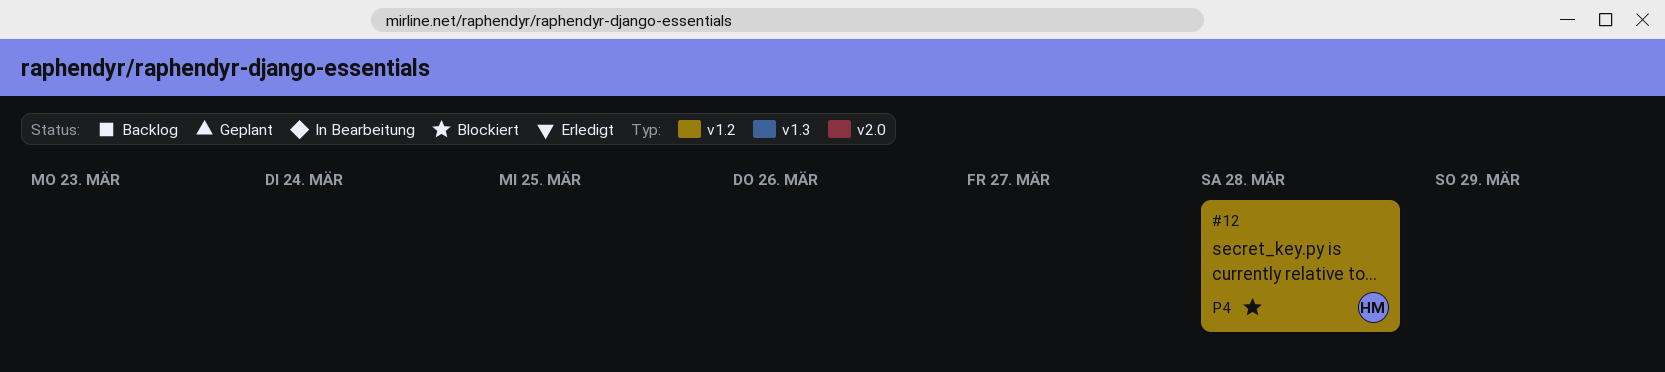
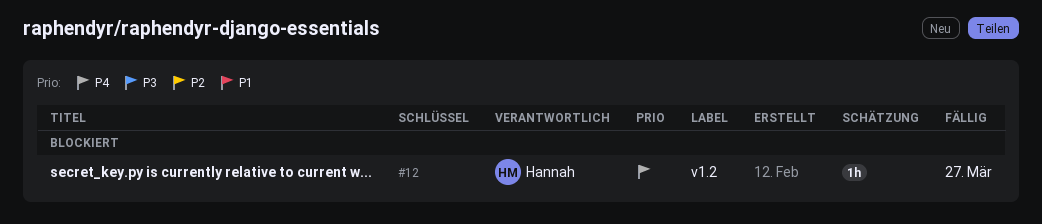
#12, due: Mar 28 -> Mar 27

